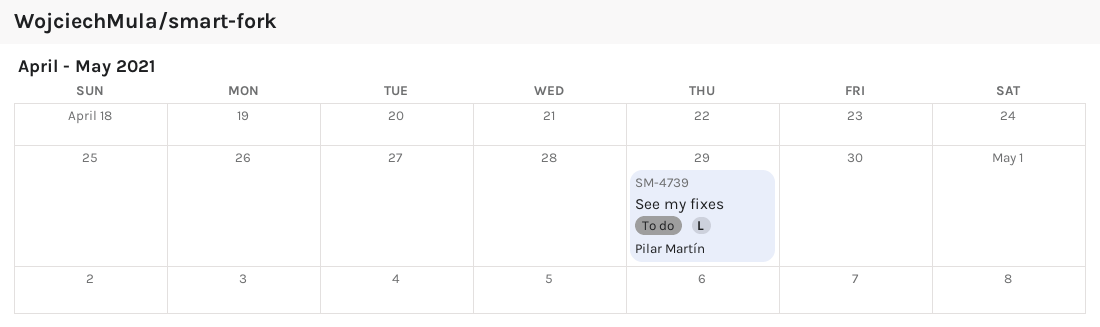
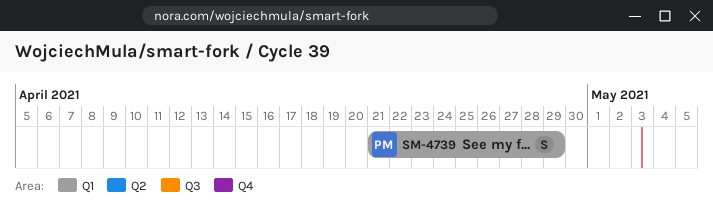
SM-4739, estimate: L -> S

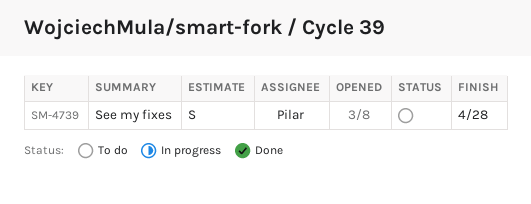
SM-4739, due: Apr 29 -> Apr 28

